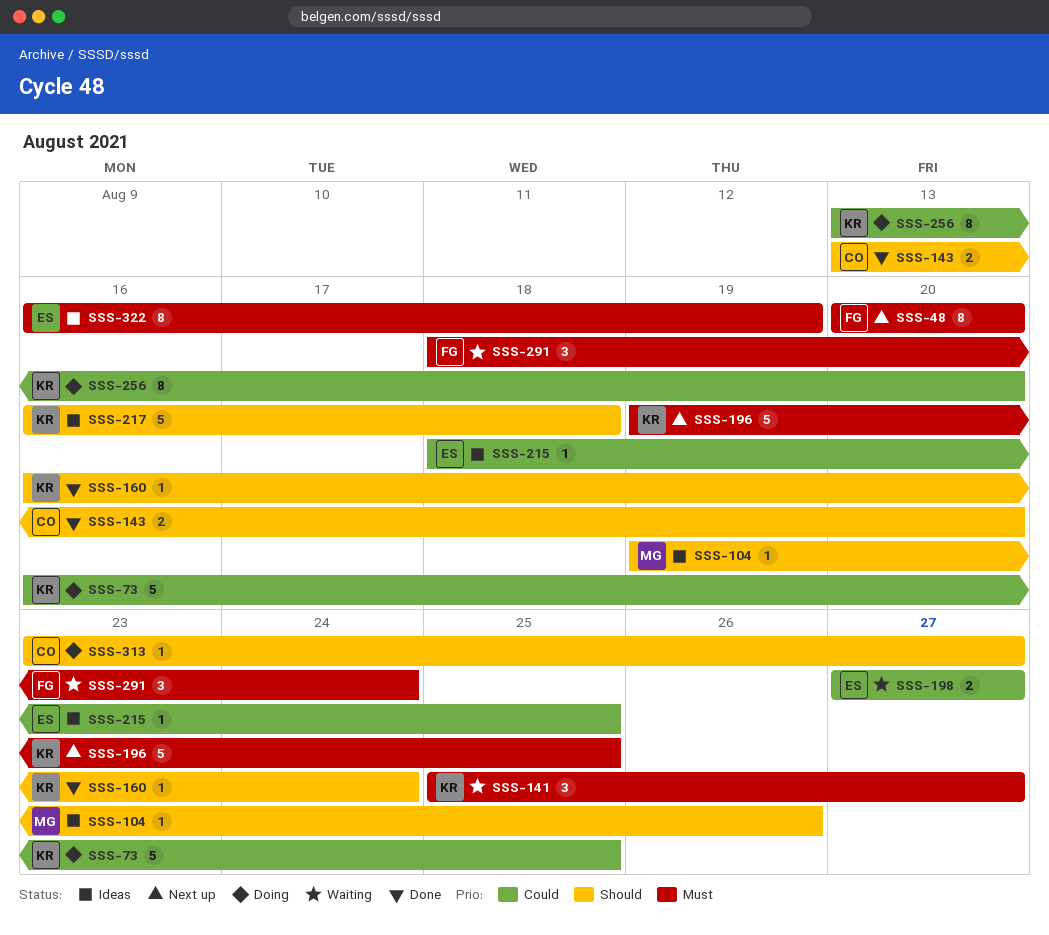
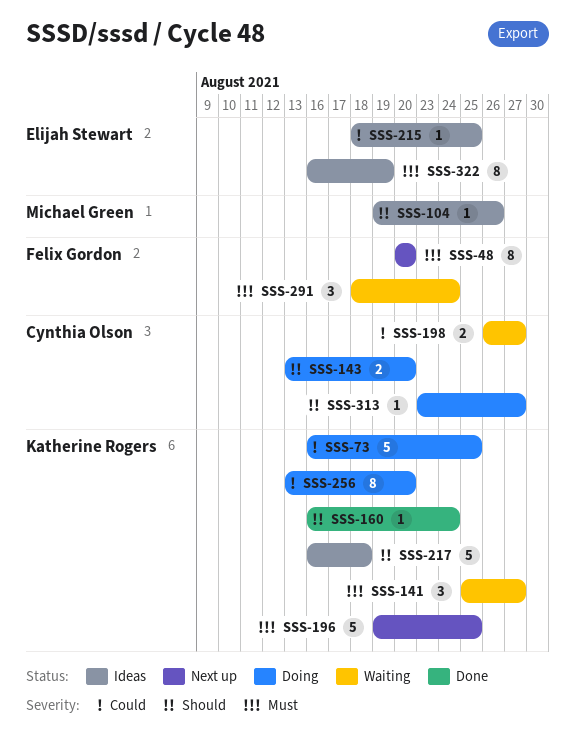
SSS-143, status: Done -> Doing
SSS-198, owner: Elijah Stewart -> Cynthia Olson
SSS-198, start: Aug 27 -> Aug 26

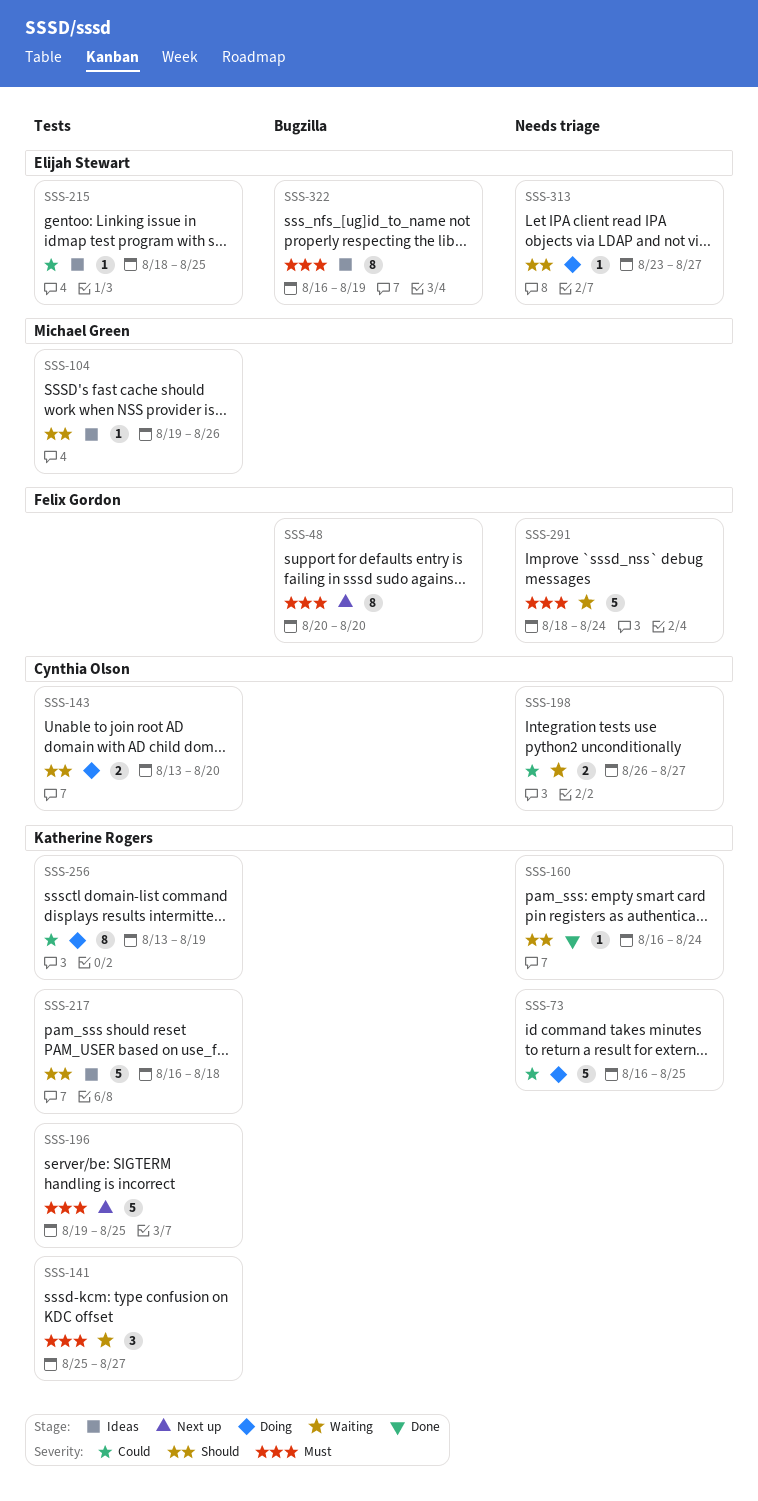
SSS-256, due: Aug 20 -> Aug 19
SSS-291, estimate: 3 -> 5
SSS-313, owner: Cynthia Olson -> Elijah Stewart

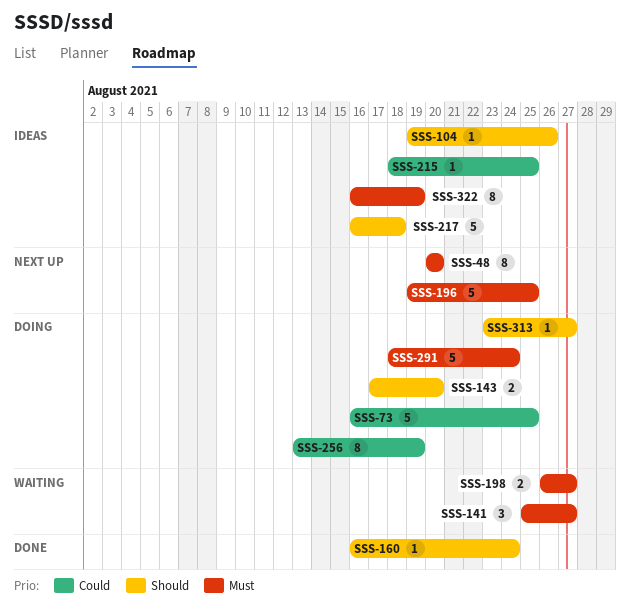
SSS-143, start: Aug 13 -> Aug 17
SSS-198, priority: Could -> Must
SSS-291, status: Waiting -> Doing

